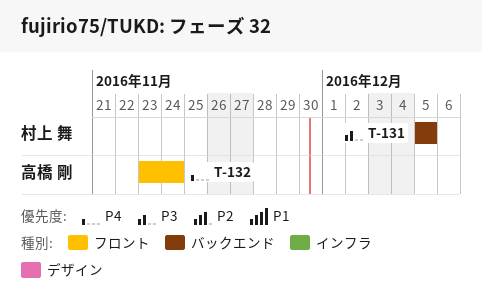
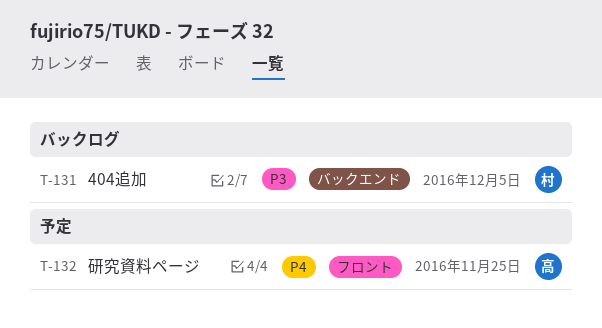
T-132, due: Nov 24 -> Nov 25

